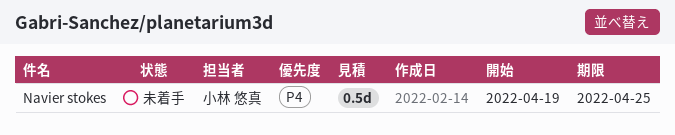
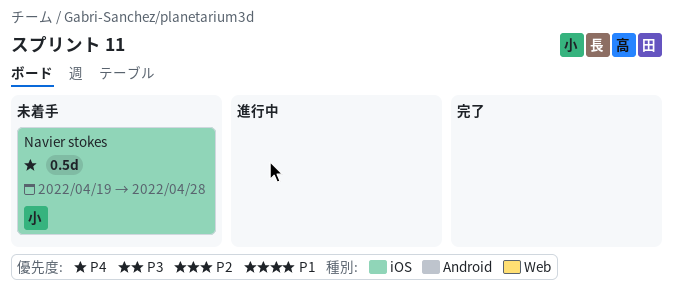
Navier stokes, due: Apr 25 -> Apr 28

